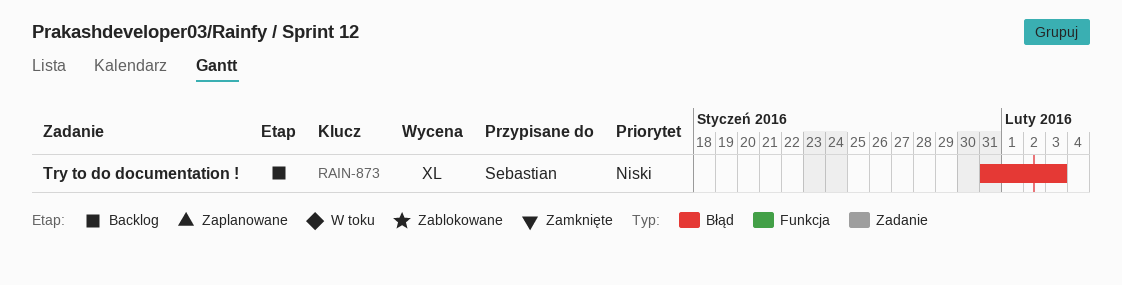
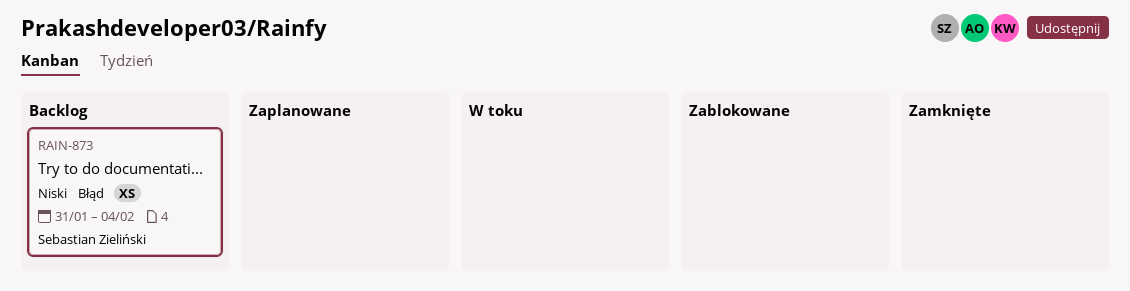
RAIN-873, estimate: XL -> XS
RAIN-873, due: Feb 3 -> Feb 4

